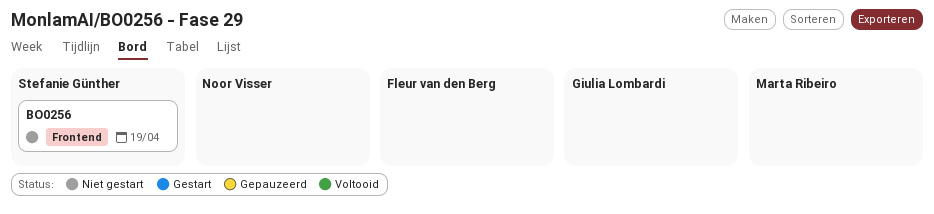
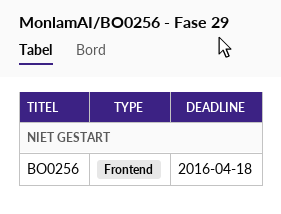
BO0256, due: Apr 19 -> Apr 18

